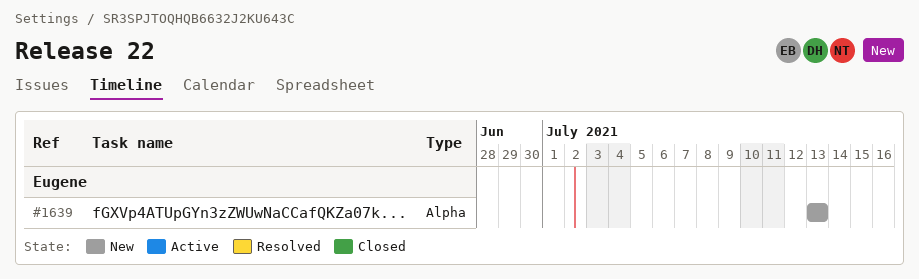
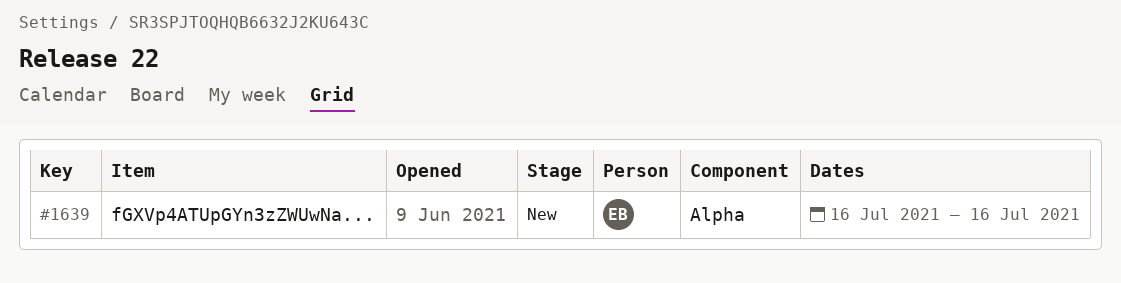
#1639, start: Jul 13 -> Jul 16
#1639, due: Jul 13 -> Jul 16

